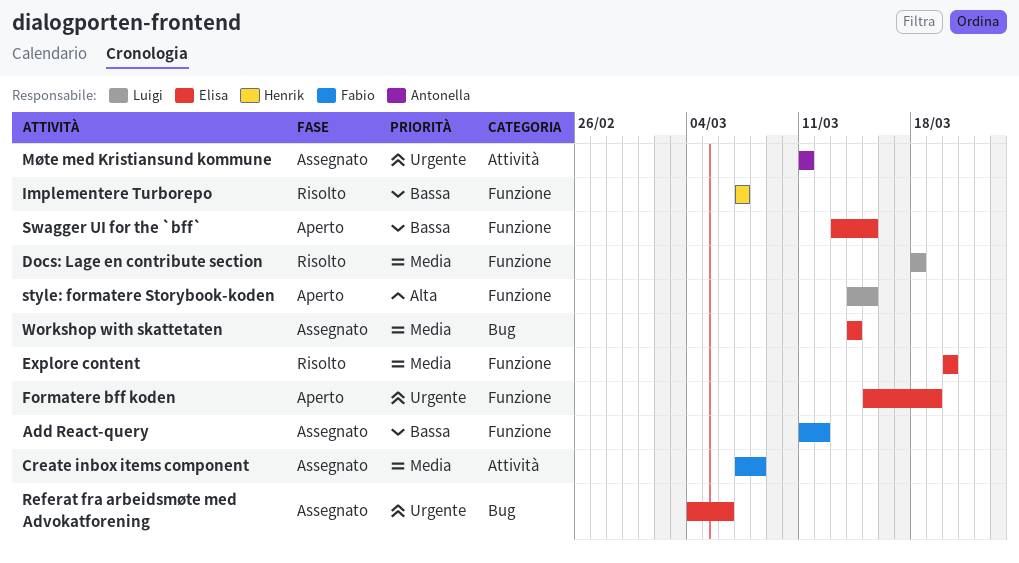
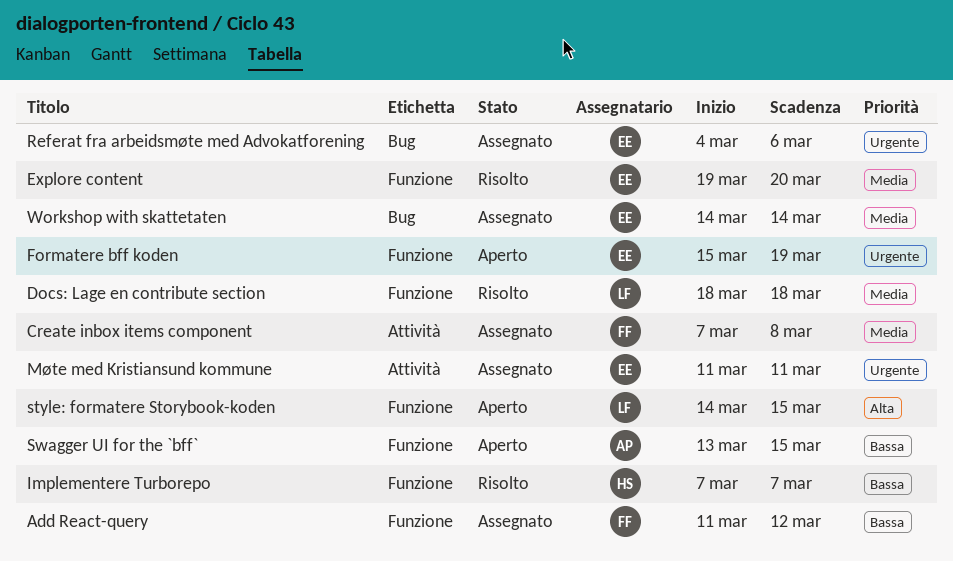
Explore content, start: Mar 20 -> Mar 19
Møte med Kristiansund kommune, owner: Antonella -> Elisa
Swagger UI for the `bff`, owner: Elisa -> Antonella

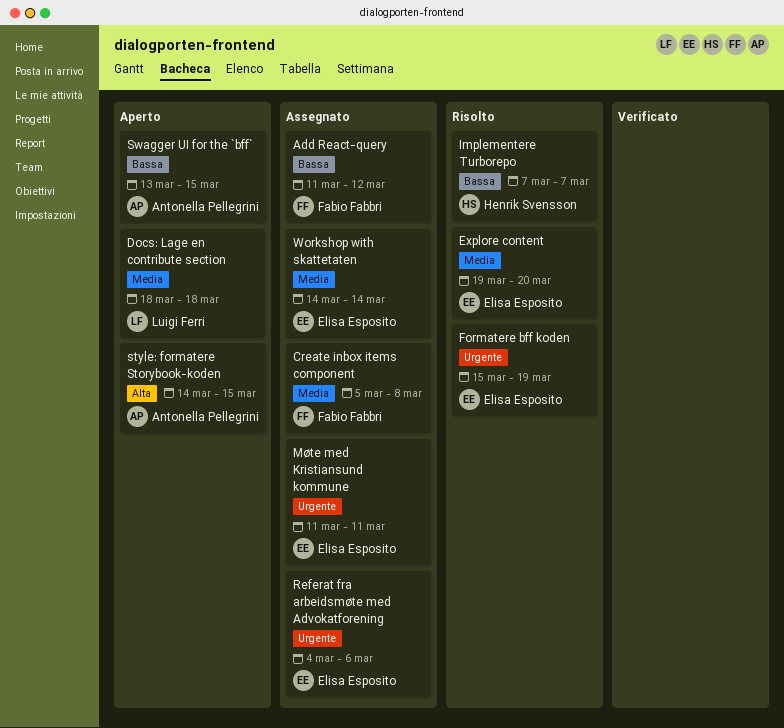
Create inbox items component, start: Mar 7 -> Mar 5
Docs: Lage en contribute section, status: Risolto -> Aperto
Formatere bff koden, status: Aperto -> Risolto
style: formatere Storybook-koden, owner: Luigi Ferri -> Antonella Pellegrini

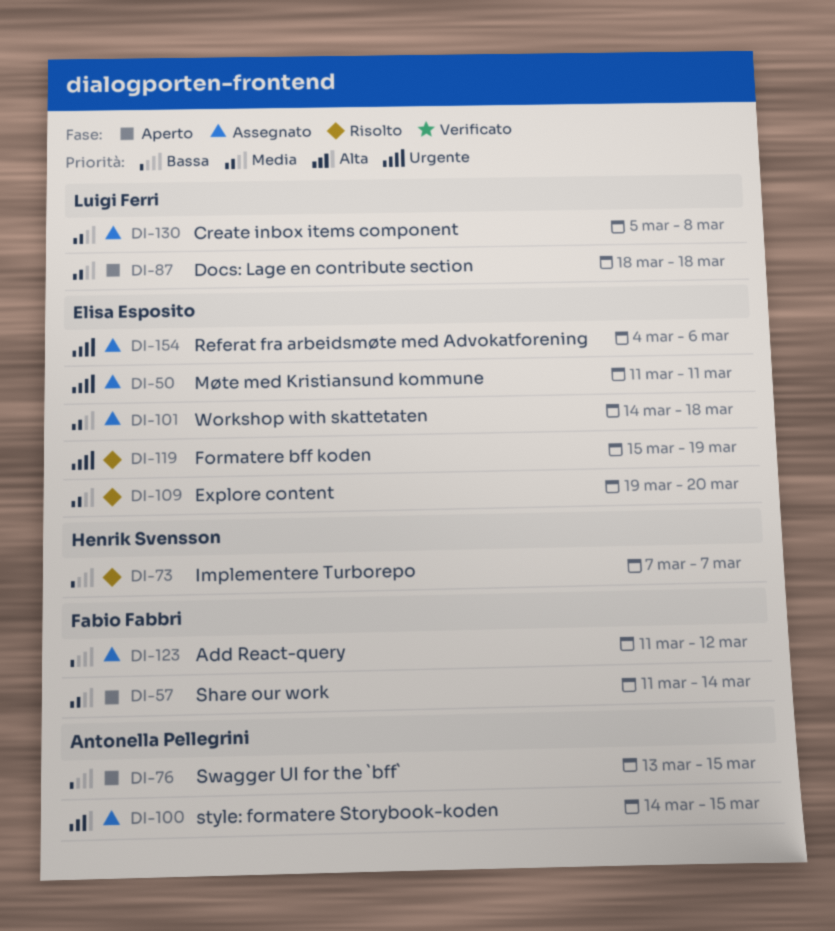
Create inbox items component, owner: Fabio Fabbri -> Luigi Ferri
Share our work: none -> present
style: formatere Storybook-koden, status: Aperto -> Assegnato
Workshop with skattetaten, due: Mar 14 -> Mar 18

